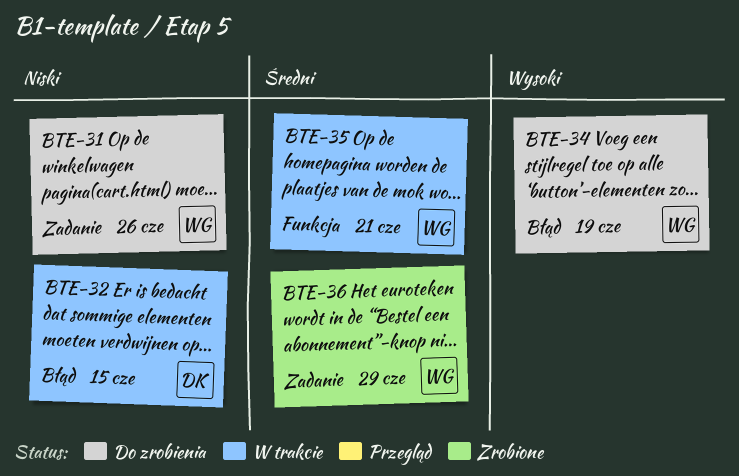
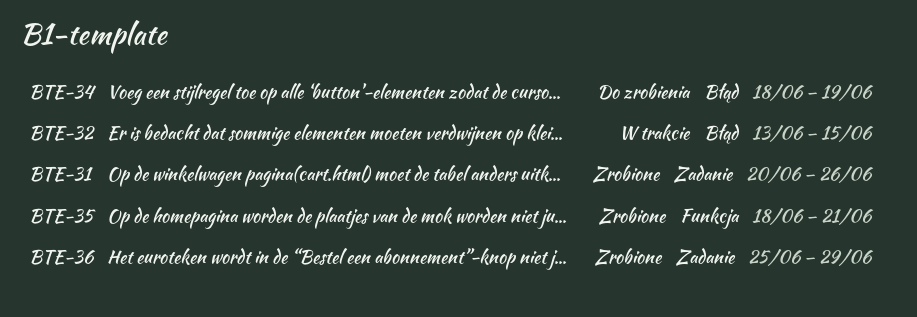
BTE-31, status: Do zrobienia -> Zrobione
BTE-35, status: W trakcie -> Zrobione

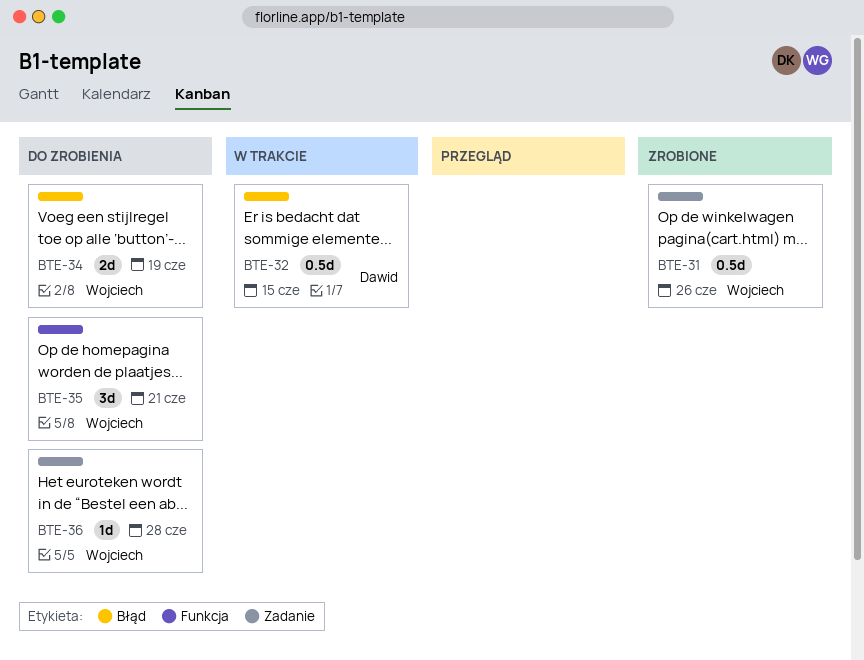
BTE-35, status: Zrobione -> Do zrobienia
BTE-36, status: Zrobione -> Do zrobienia
BTE-36, due: Jun 29 -> Jun 28

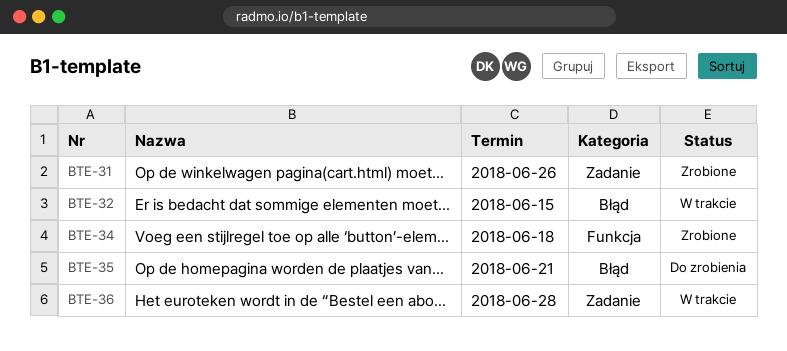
BTE-34, status: Do zrobienia -> Zrobione
BTE-34, label: Błąd -> Funkcja
BTE-34, due: Jun 19 -> Jun 18
BTE-35, label: Funkcja -> Błąd
BTE-36, status: Do zrobienia -> W trakcie

